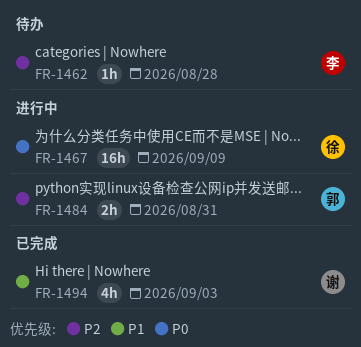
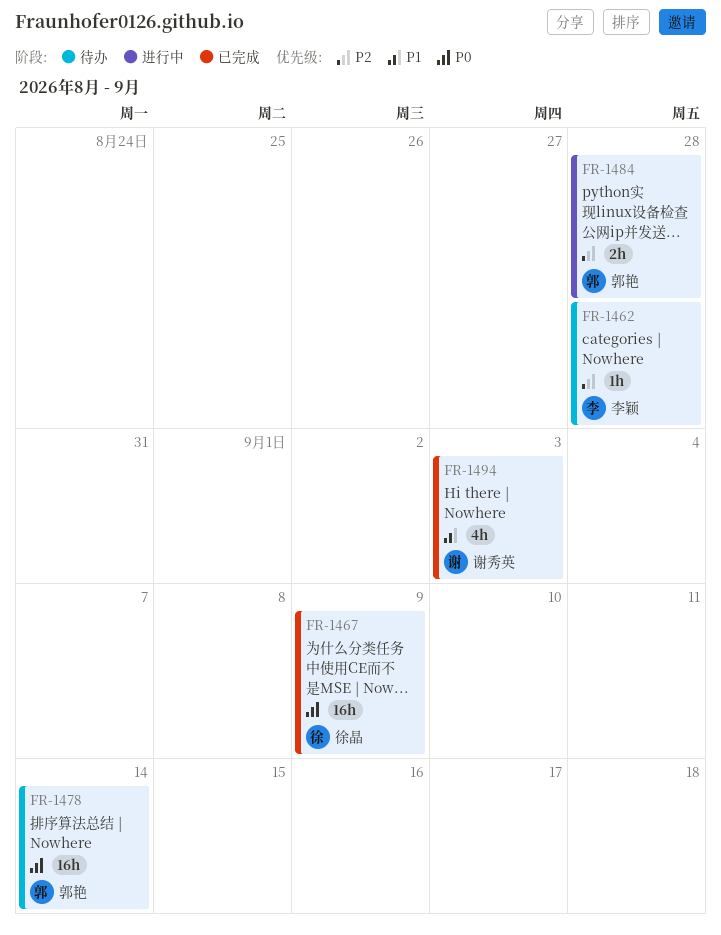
FR-1467, status: 进行中 -> 已完成
FR-1478: none -> present
FR-1484, due: Aug 31 -> Aug 28

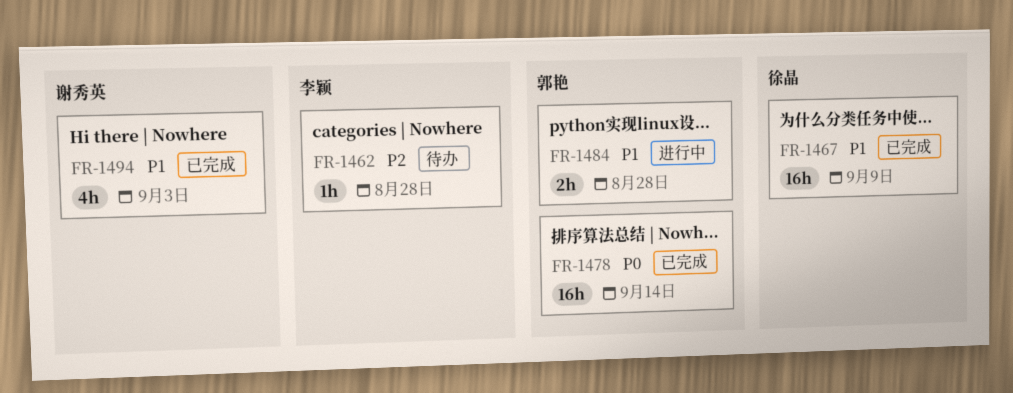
FR-1467, priority: P0 -> P1
FR-1478, status: 待办 -> 已完成
FR-1484, priority: P2 -> P1

